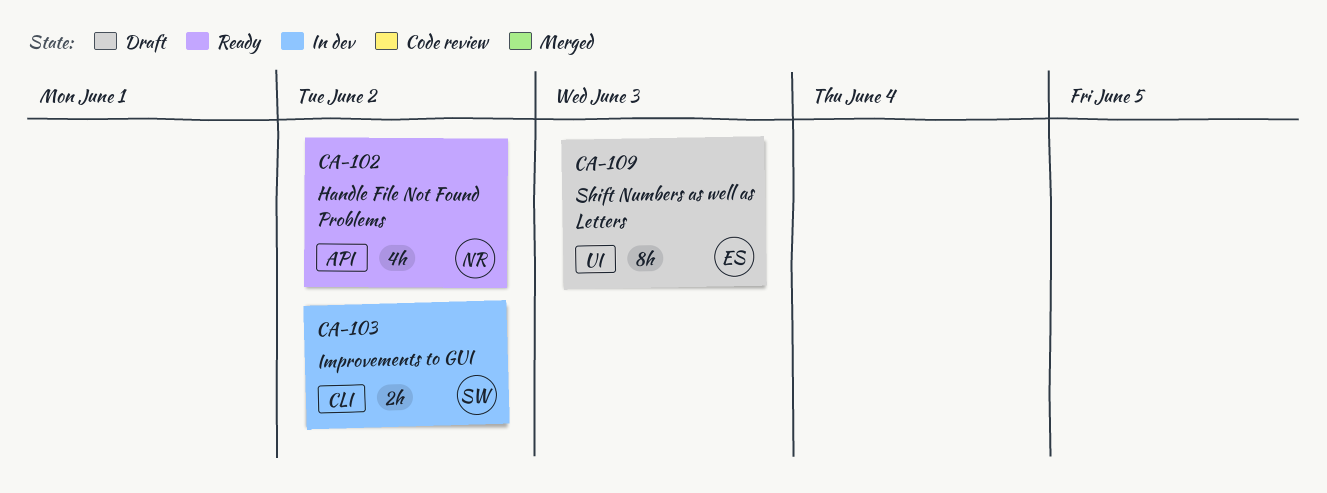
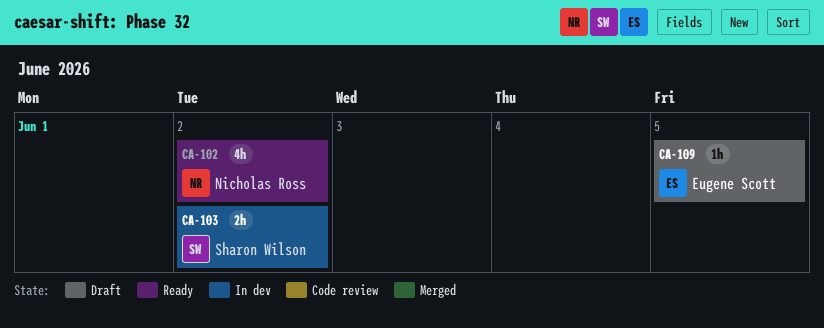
CA-109, estimate: 8h -> 1h
CA-109, due: Jun 3 -> Jun 5

